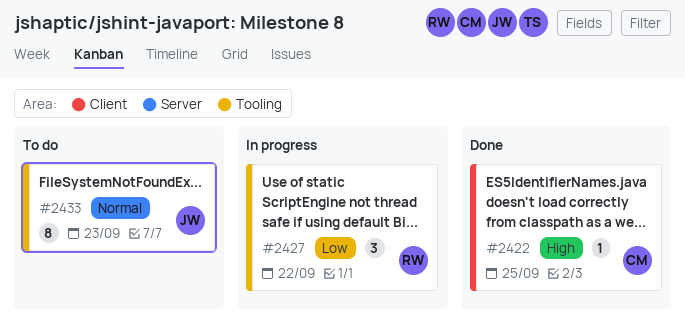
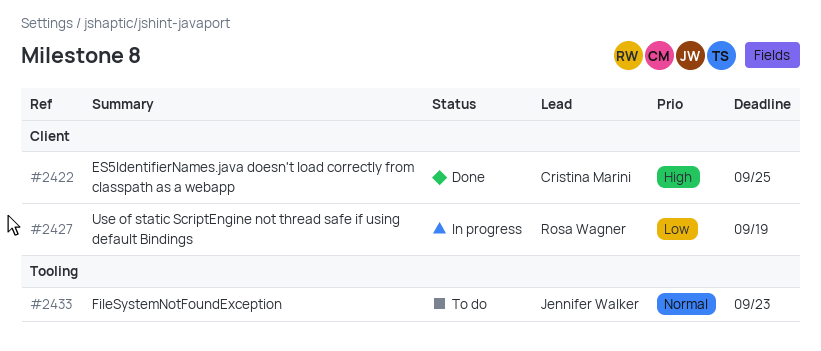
#2427, label: Tooling -> Client
#2427, due: Sep 22 -> Sep 19

